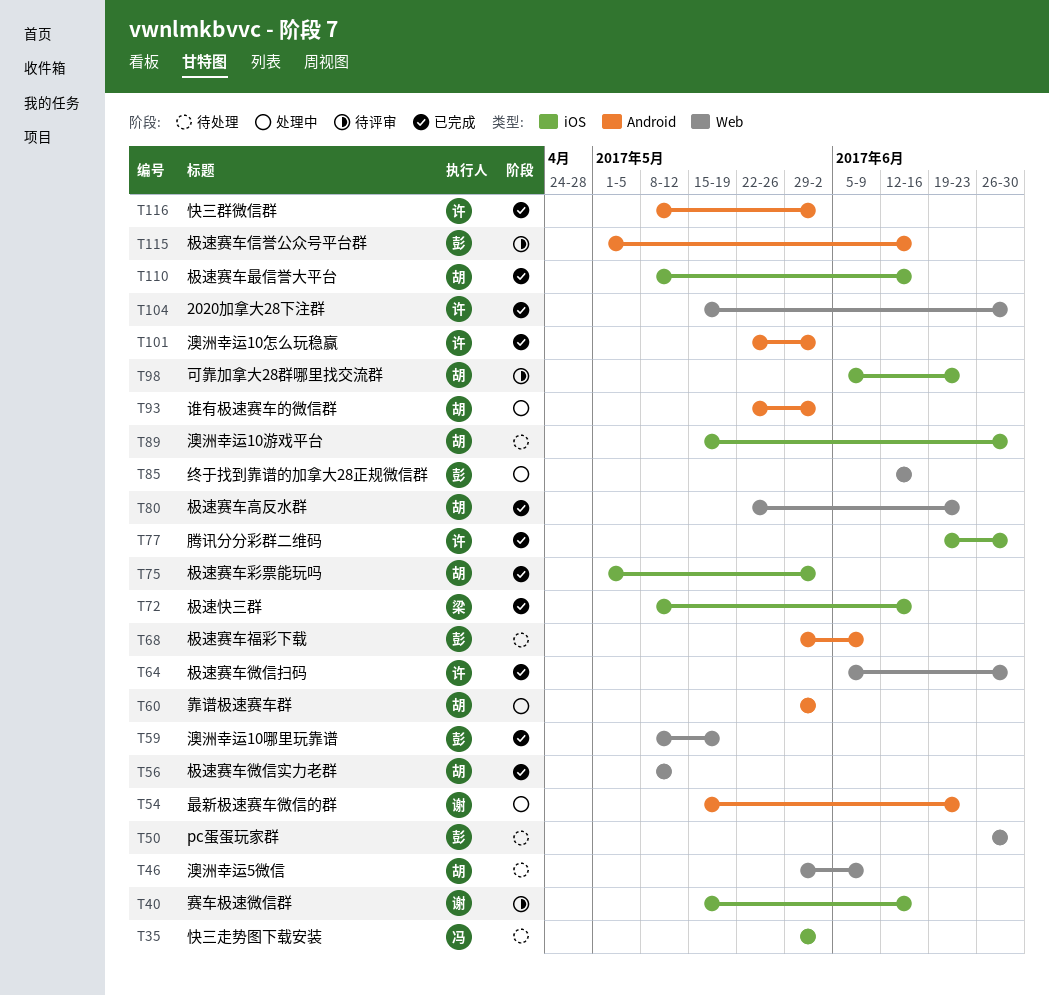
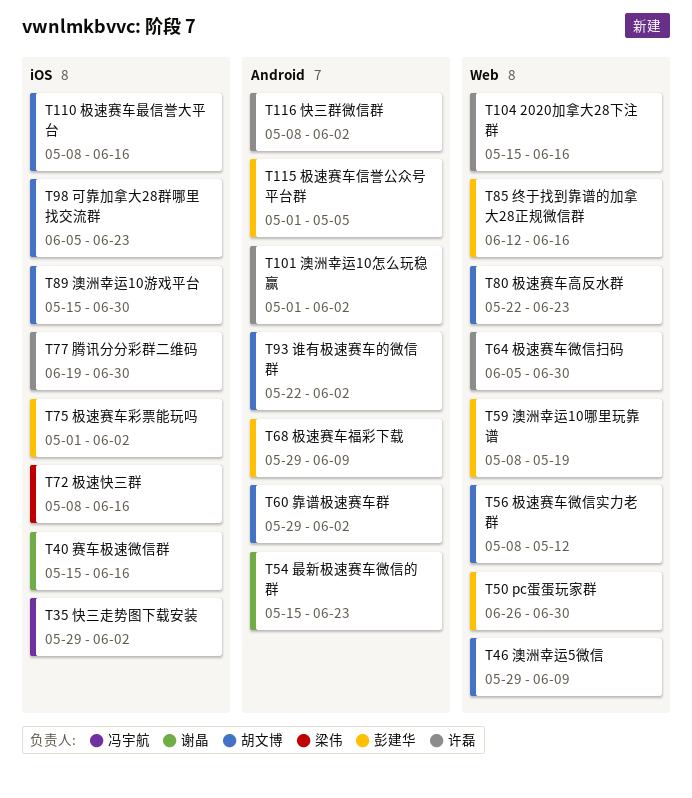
T75, owner: 胡文博 -> 彭建华
T101, start: May 22 -> May 1
T104, due: Jun 30 -> Jun 16
T115, due: Jun 16 -> May 5

